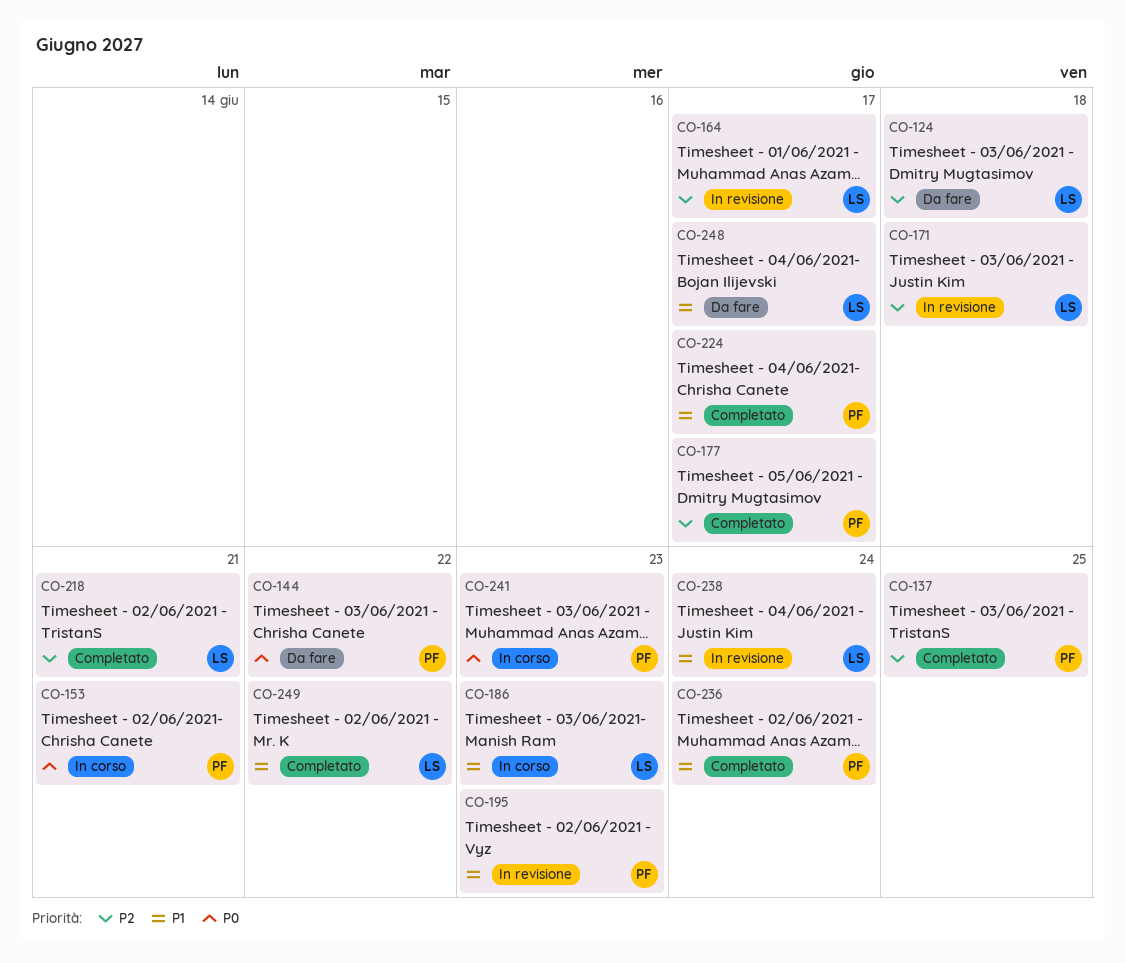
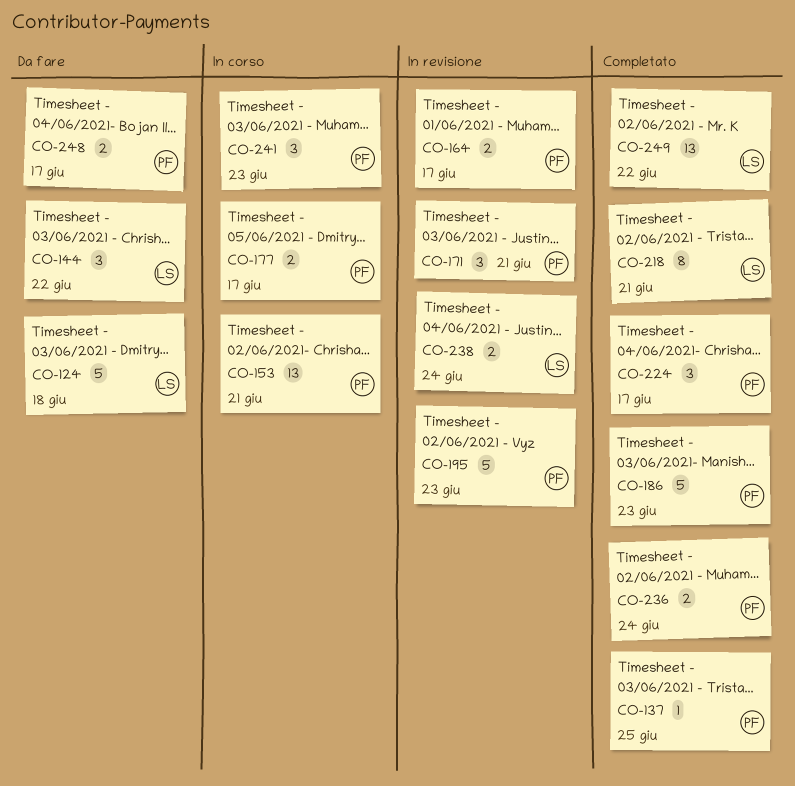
CO-144, owner: PF -> LS
CO-164, owner: LS -> PF
CO-171, owner: LS -> PF
CO-171, due: Jun 18 -> Jun 21
CO-177, status: Completato -> In corso
CO-186, status: In corso -> Completato
CO-186, owner: LS -> PF
CO-248, owner: LS -> PF

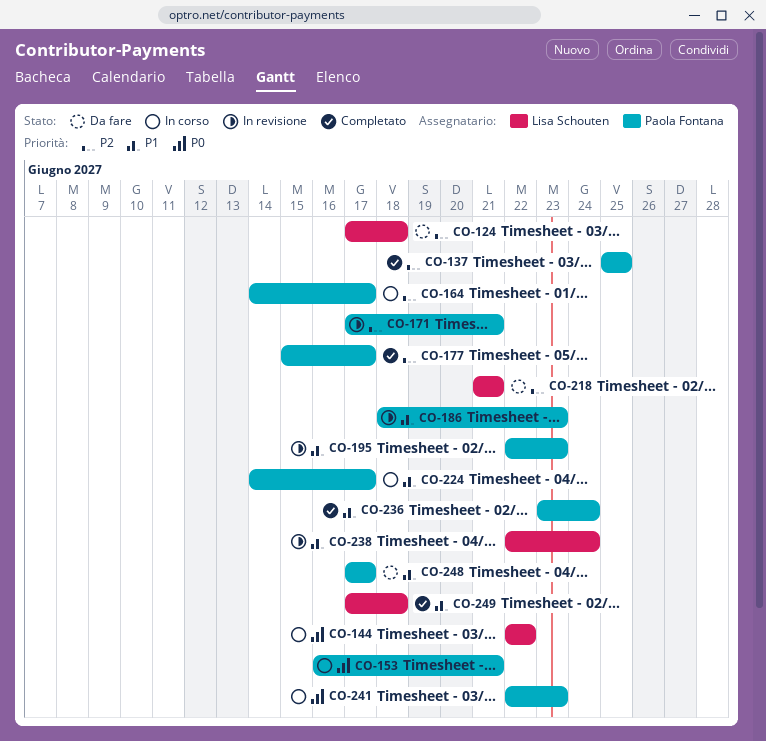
CO-144, status: Da fare -> In corso
CO-164, status: In revisione -> In corso
CO-177, status: In corso -> Completato
CO-186, status: Completato -> In revisione
CO-218, status: Completato -> Da fare
CO-224, status: Completato -> In corso
CO-249, due: Jun 22 -> Jun 18

